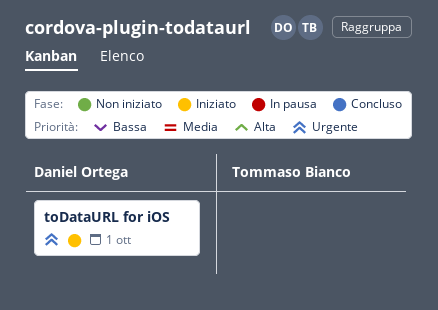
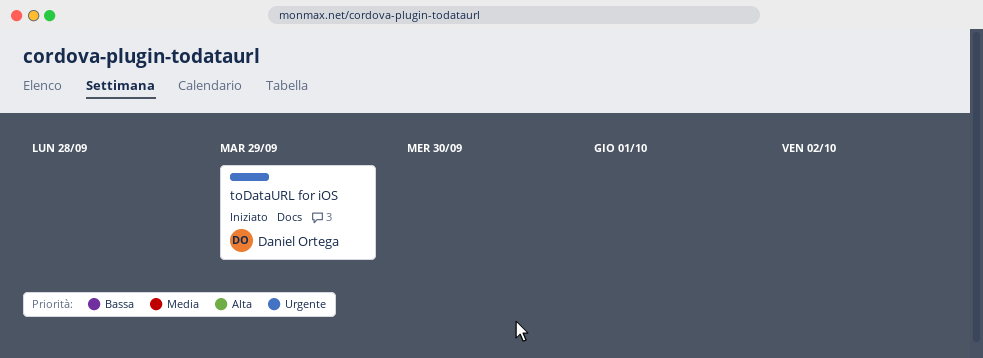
toDataURL for iOS, due: Oct 1 -> Sep 29

